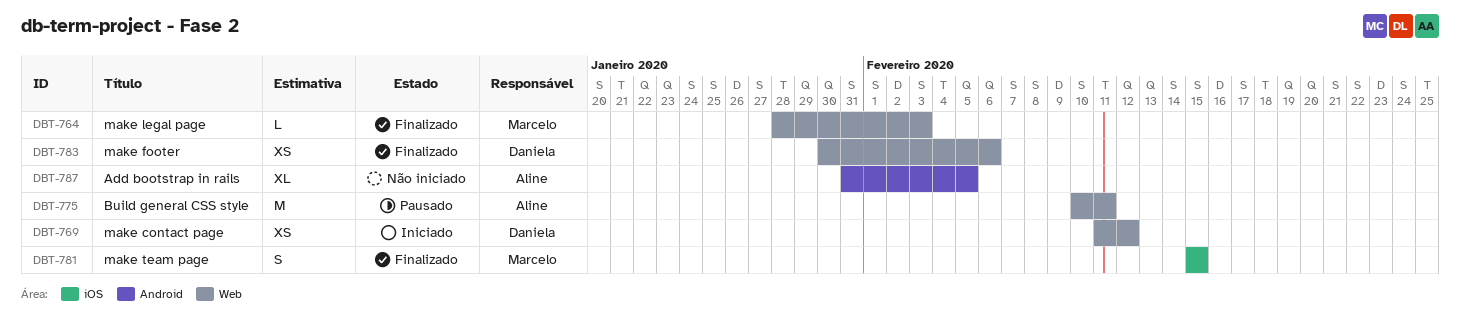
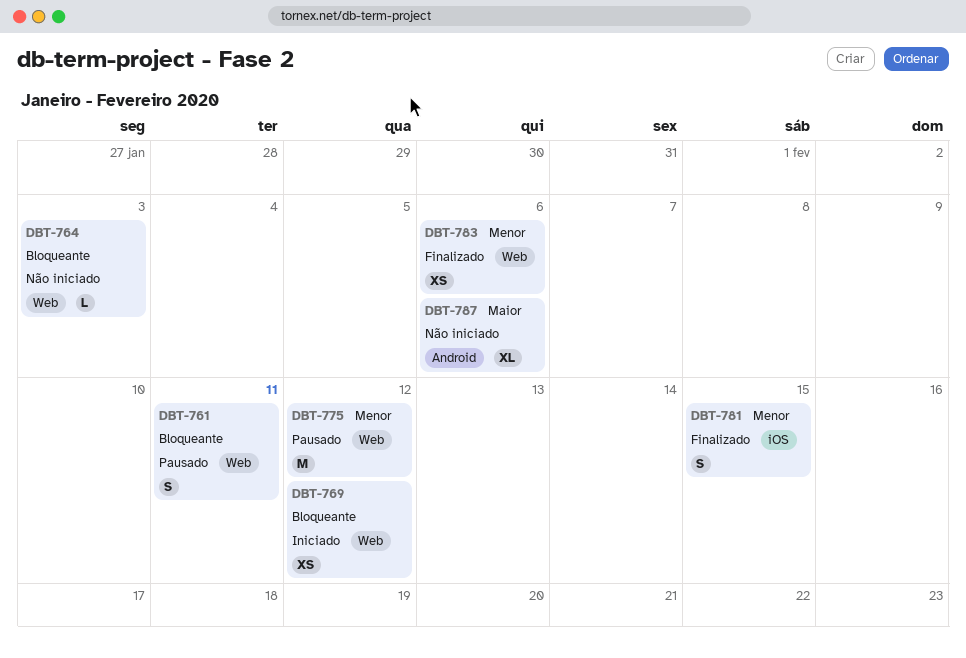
DBT-761: none -> present
DBT-764, status: Finalizado -> Não iniciado
DBT-775, due: Feb 11 -> Feb 12
DBT-787, due: Feb 5 -> Feb 6

